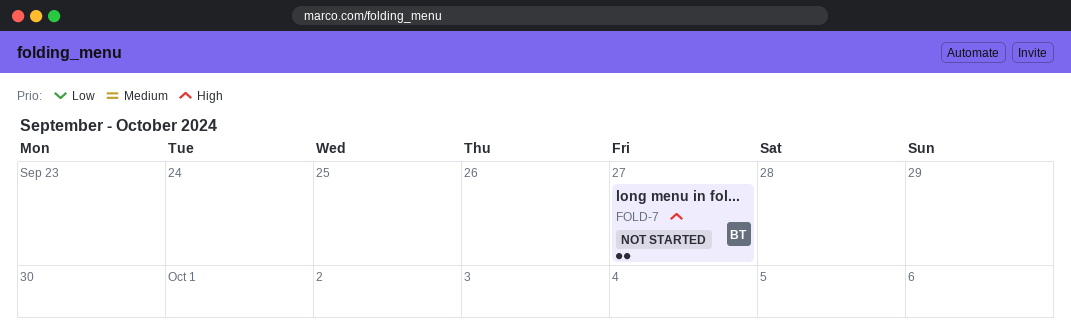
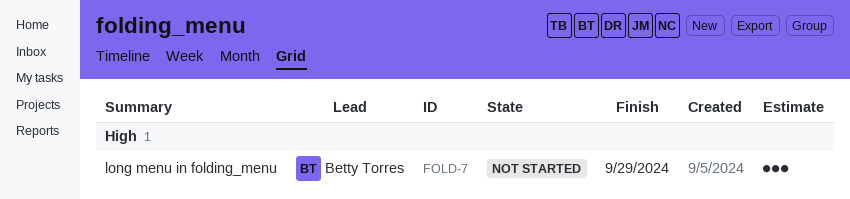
FOLD-7, estimate: 2 -> 3
FOLD-7, due: Sep 27 -> Sep 29

